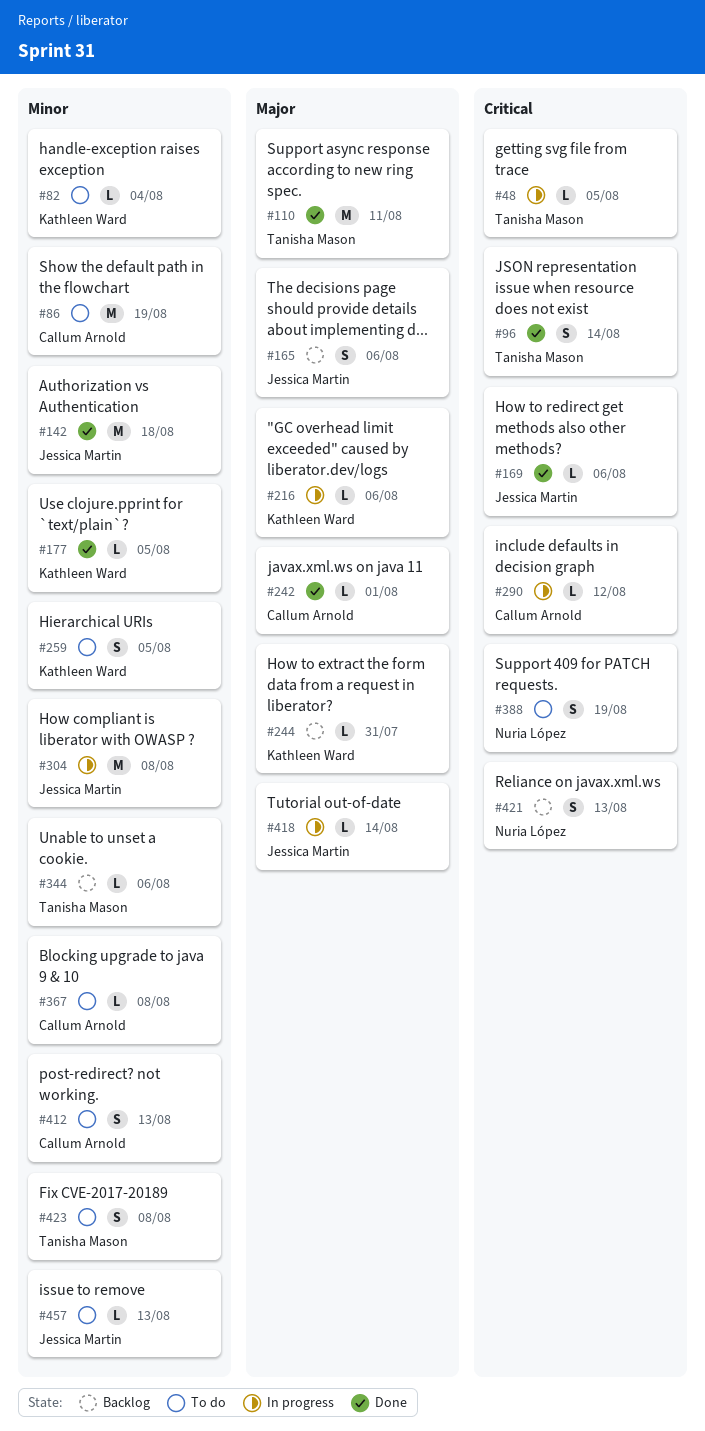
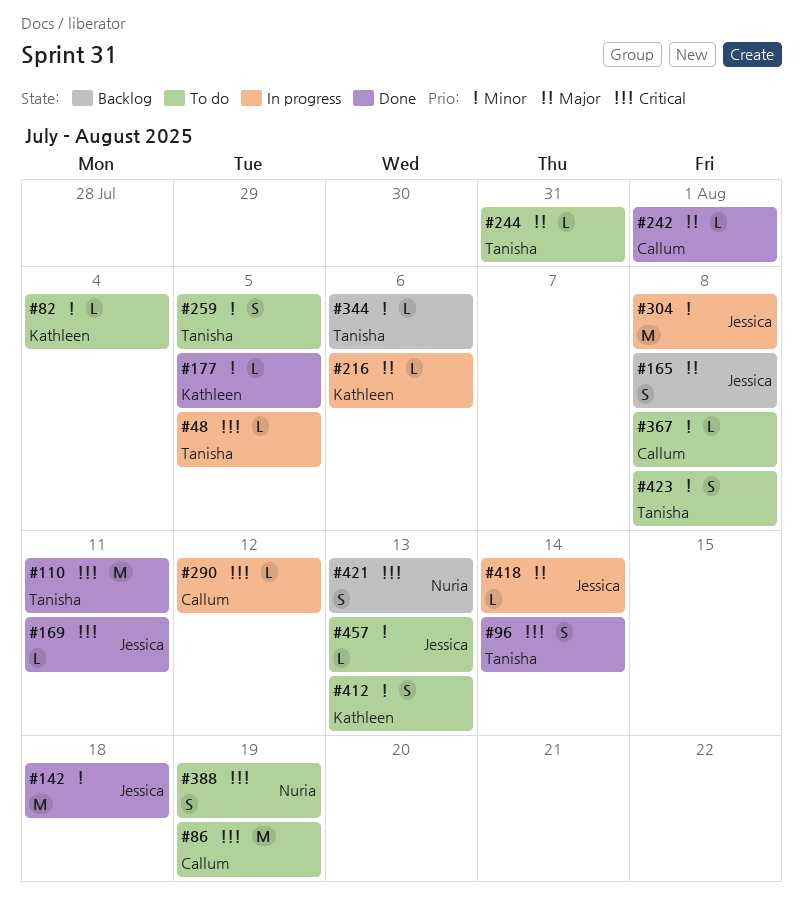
#86, priority: Minor -> Critical
#110, priority: Major -> Critical
#165, due: Aug 6 -> Aug 8
#169, due: Aug 6 -> Aug 11
#244, status: Backlog -> To do
#244, owner: Kathleen Ward -> Tanisha Mason
#259, owner: Kathleen Ward -> Tanisha Mason
#412, owner: Callum Arnold -> Kathleen Ward

